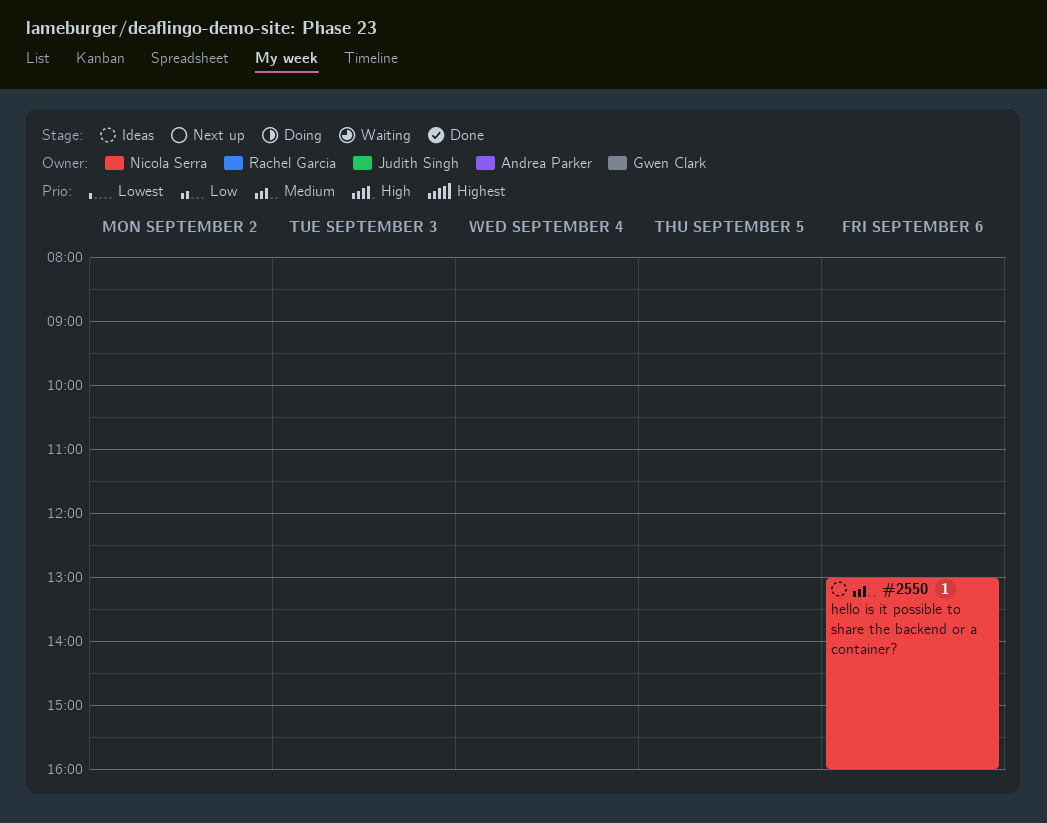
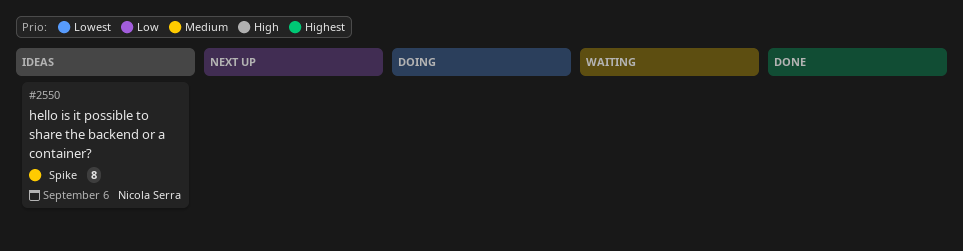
#2550, estimate: 1 -> 8

